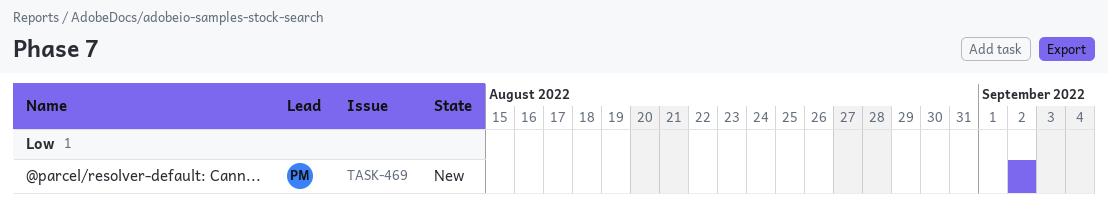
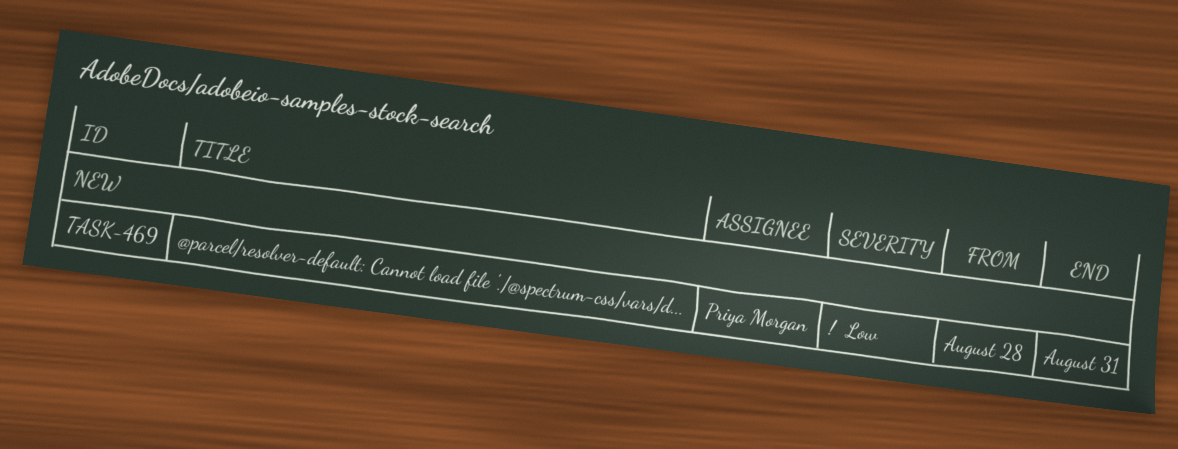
TASK-469, start: Sep 2 -> Aug 28
TASK-469, due: Sep 2 -> Aug 31

